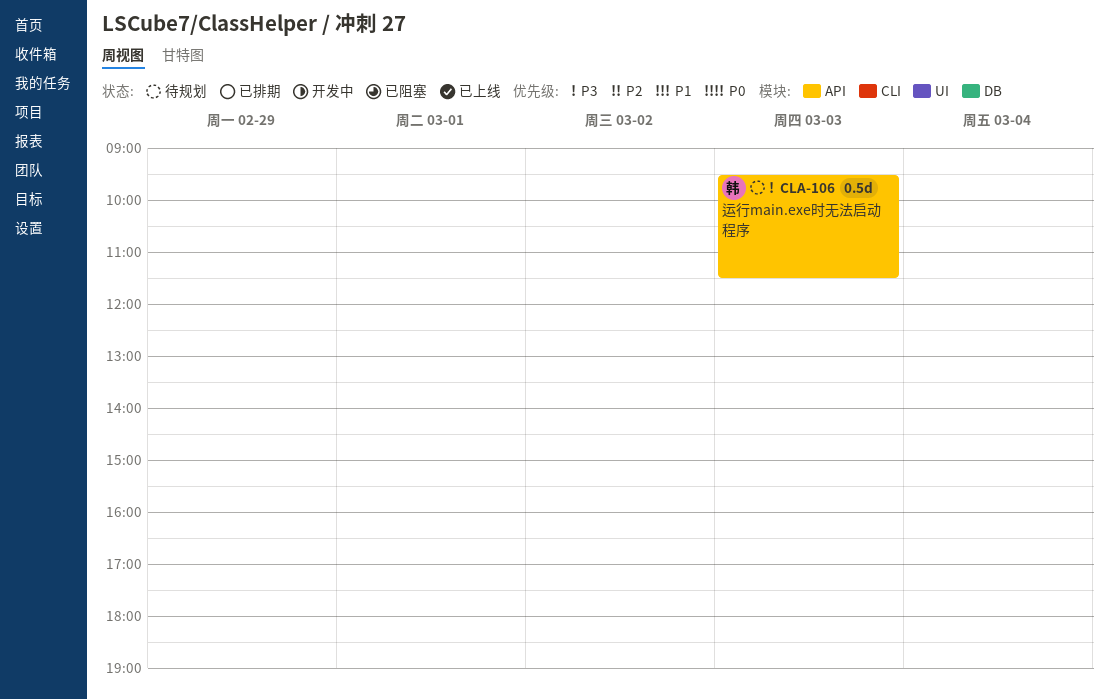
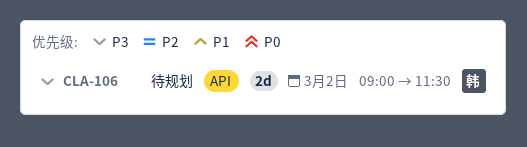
CLA-106, estimate: 0.5d -> 2d
CLA-106, day: Mar 3 -> Mar 2
CLA-106, begins: 09:30 -> 09:00

